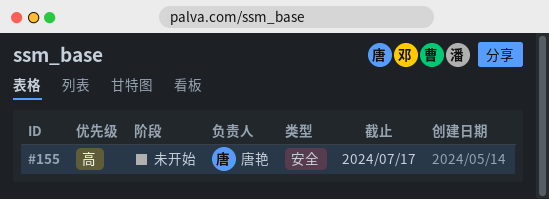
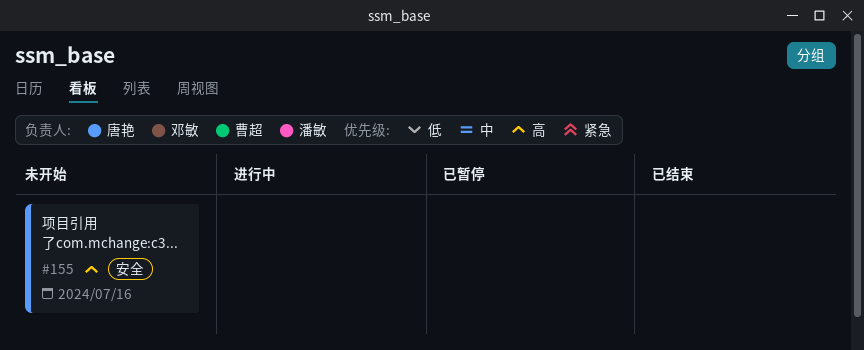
#155, due: Jul 17 -> Jul 16

